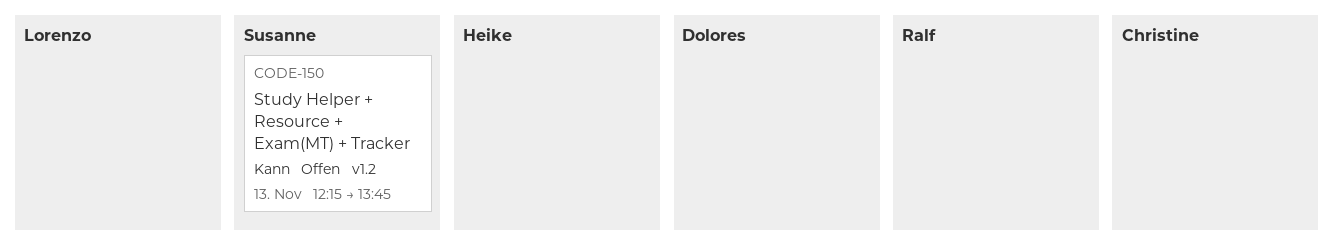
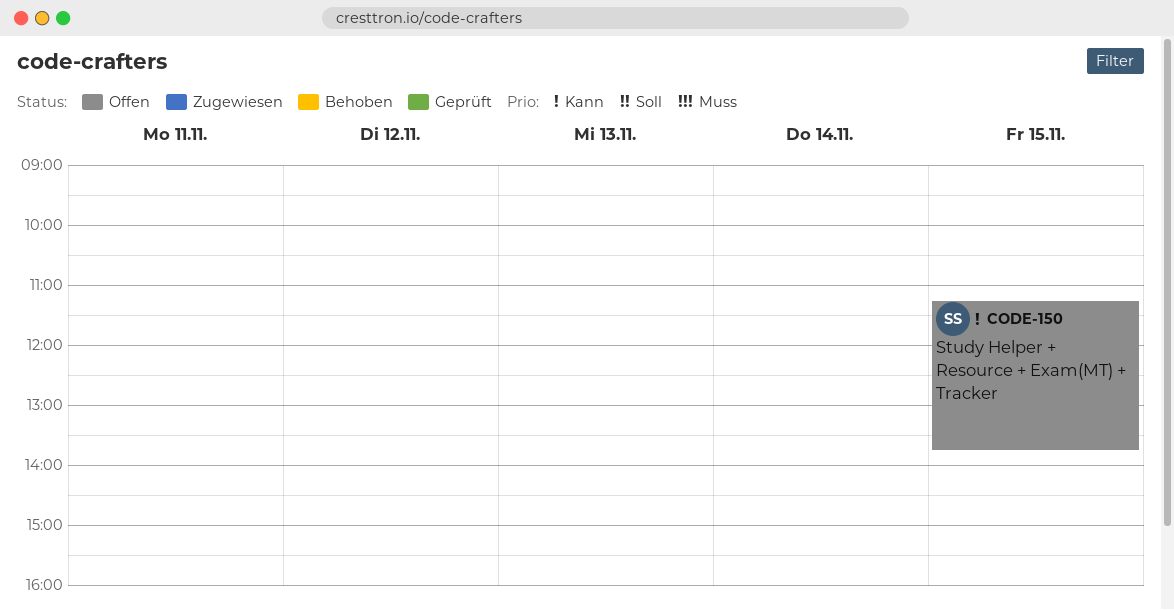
CODE-150, day: Nov 13 -> Nov 15
CODE-150, begins: 12:15 -> 11:15

